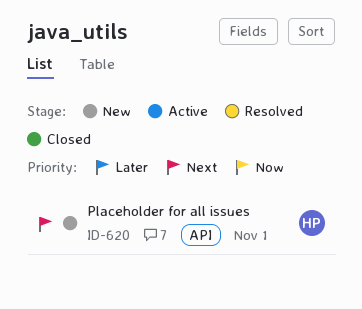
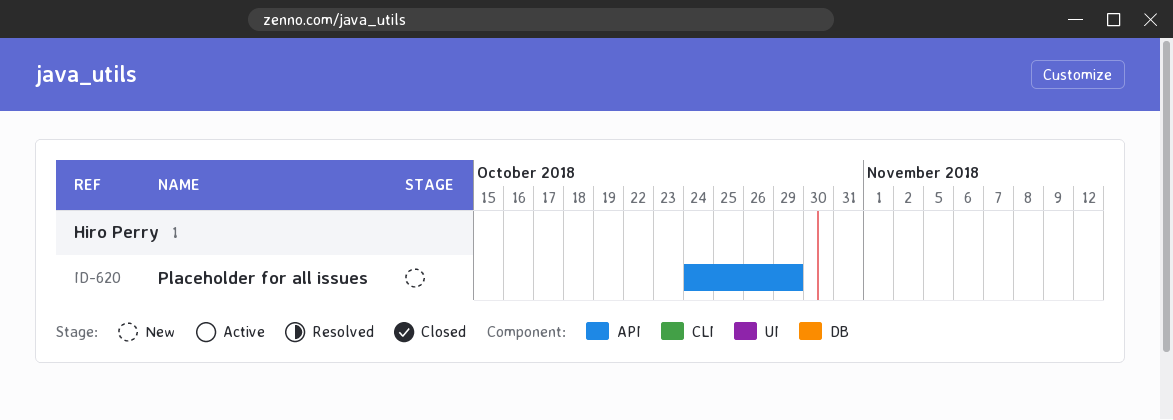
ID-620, due: Nov 1 -> Oct 29

